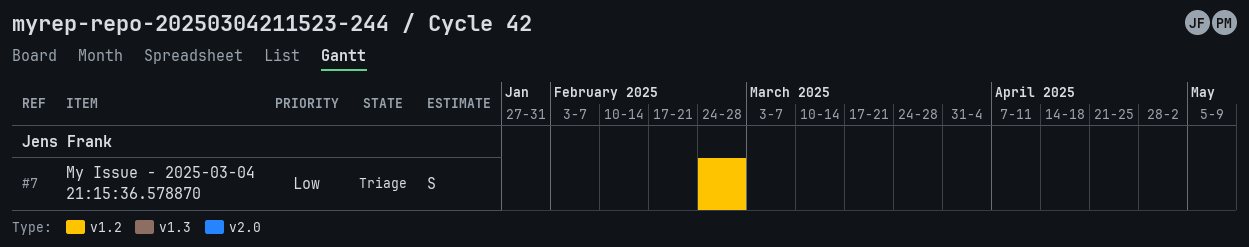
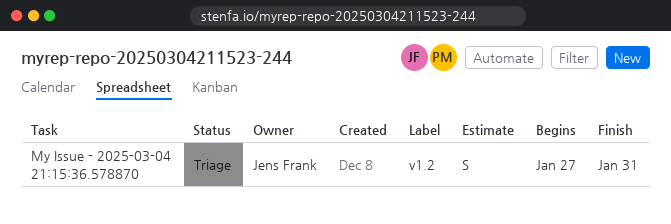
My Issue - 2025-03-04 21:15:36.578870, start: Feb 24 -> Jan 27
My Issue - 2025-03-04 21:15:36.578870, due: Feb 28 -> Jan 31

